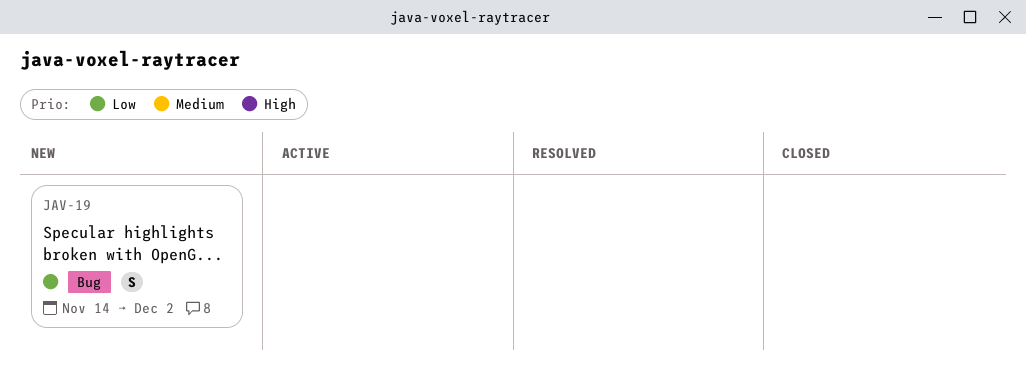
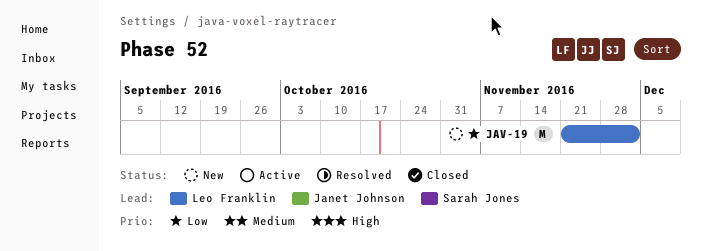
JAV-19, estimate: S -> M
JAV-19, start: Nov 14 -> Nov 21

